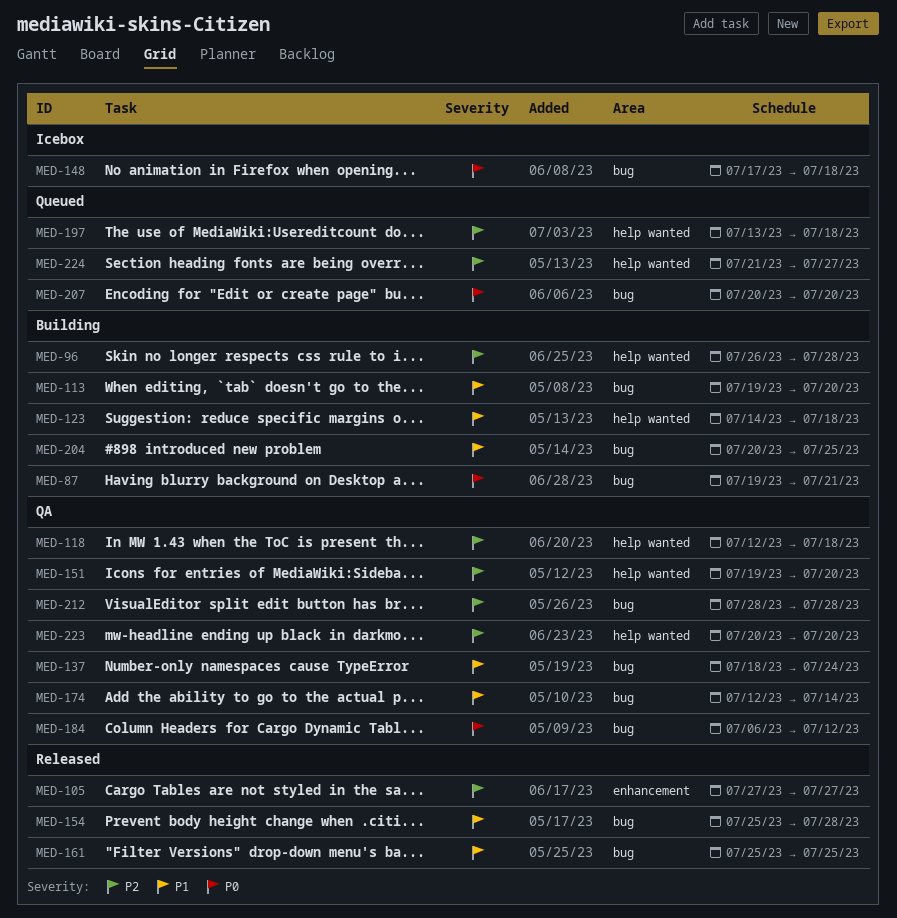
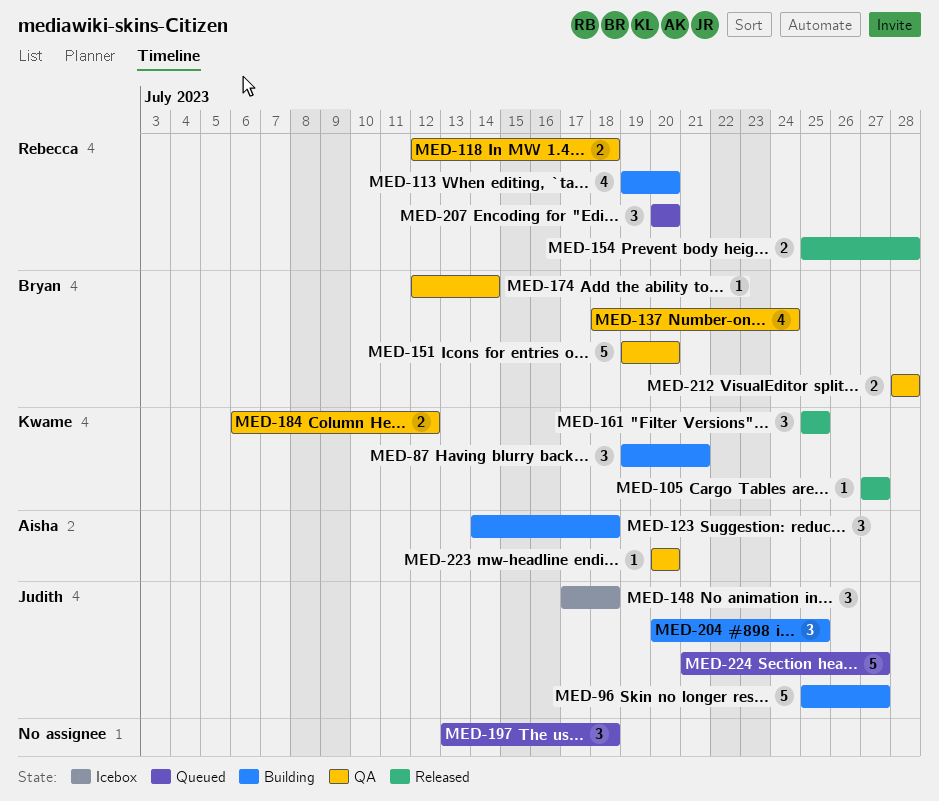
MED-96, start: Jul 26 -> Jul 25
MED-96, due: Jul 28 -> Jul 27

